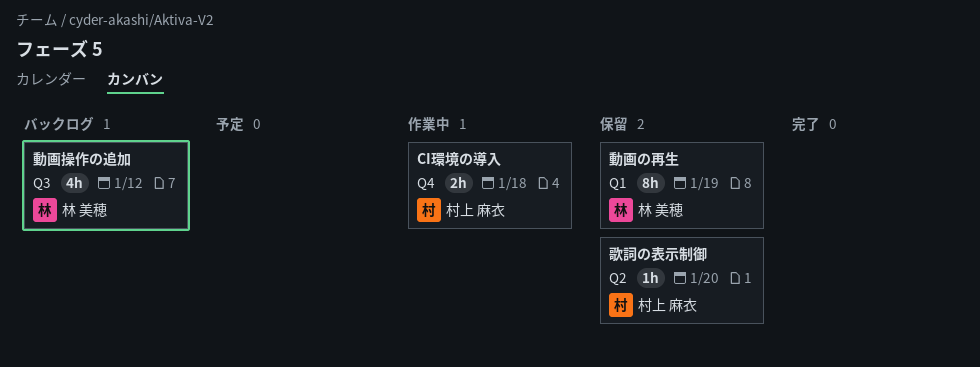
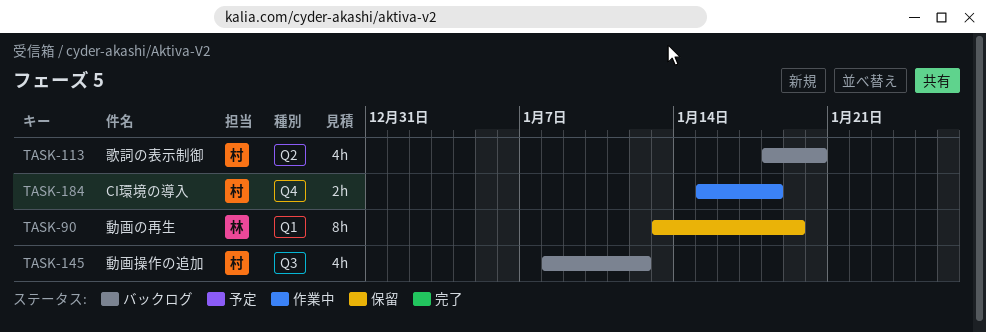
動画操作の追加, owner: 林 美穂 -> 村上 麻衣
歌詞の表示制御, status: 保留 -> バックログ
歌詞の表示制御, estimate: 1h -> 4h

